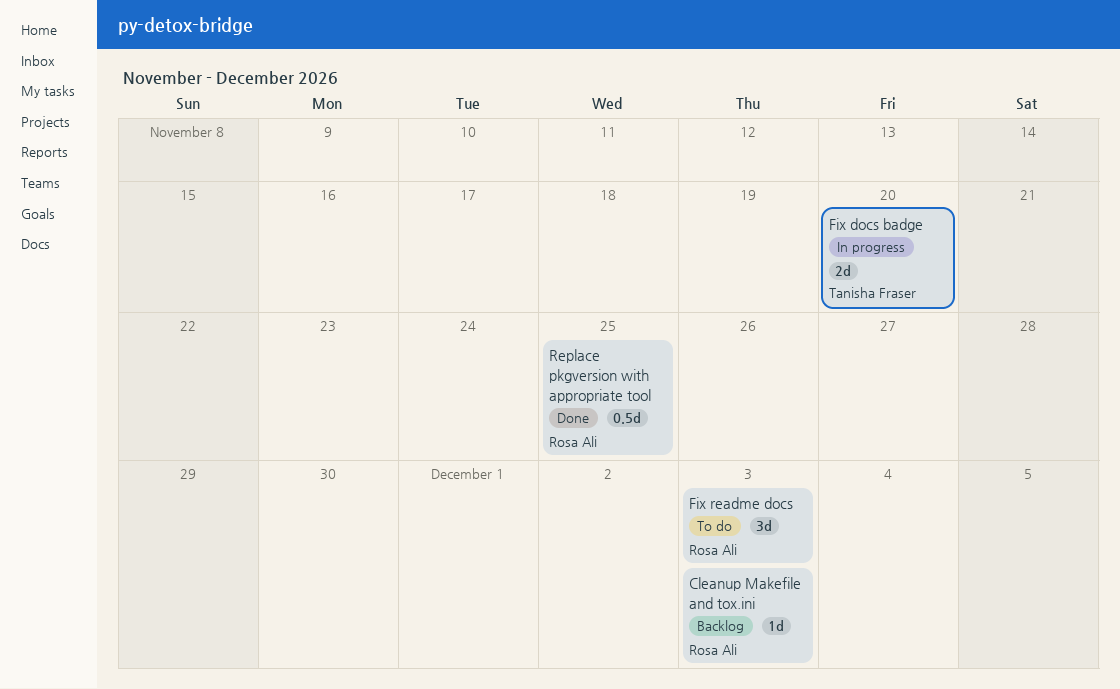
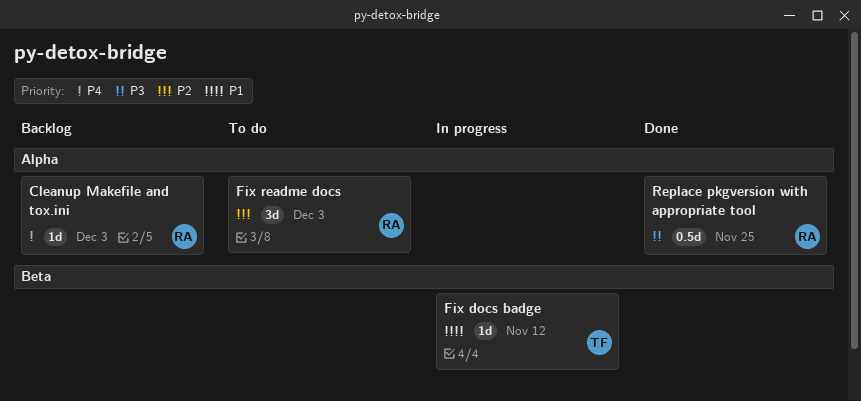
Fix docs badge, estimate: 2d -> 1d
Fix docs badge, due: Nov 20 -> Nov 12

